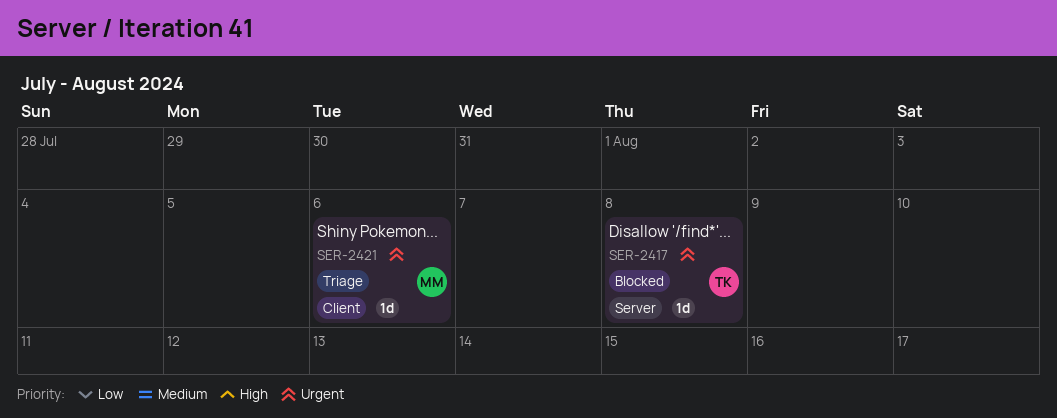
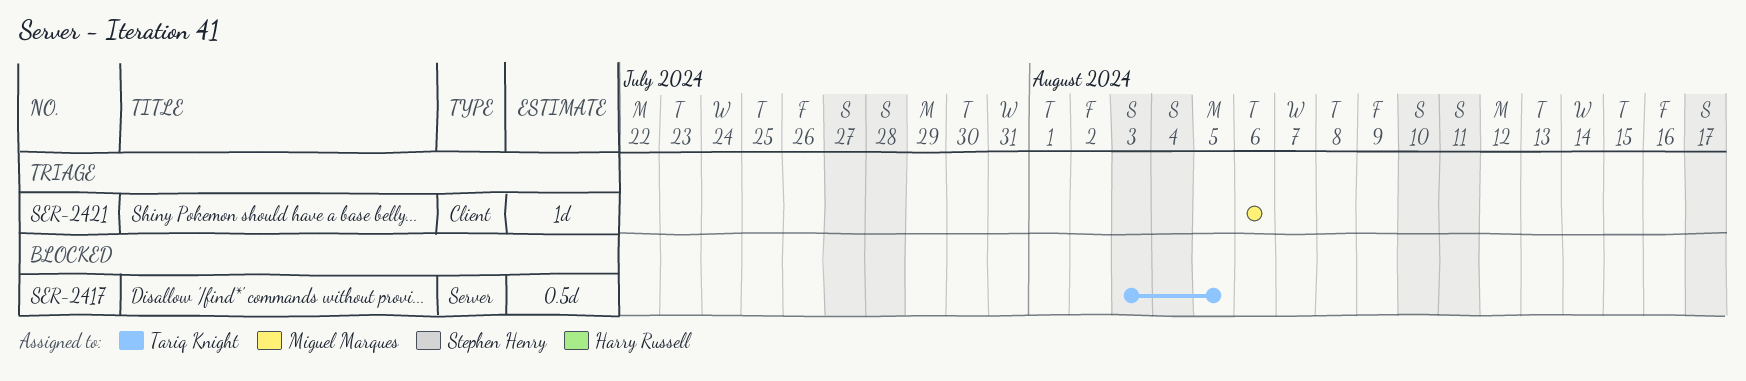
SER-2417, estimate: 1d -> 0.5d
SER-2417, due: Aug 8 -> Aug 5

